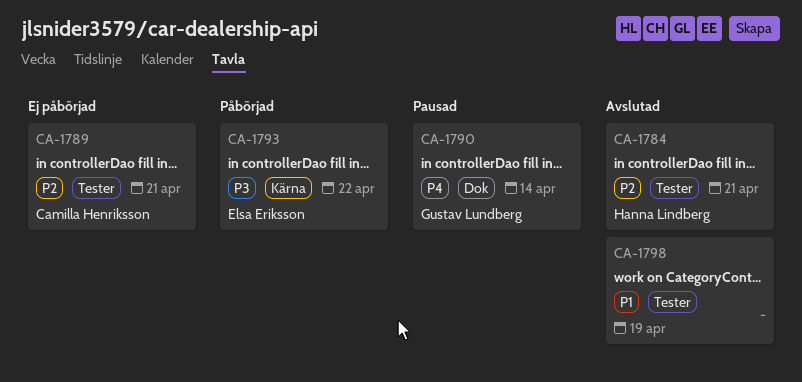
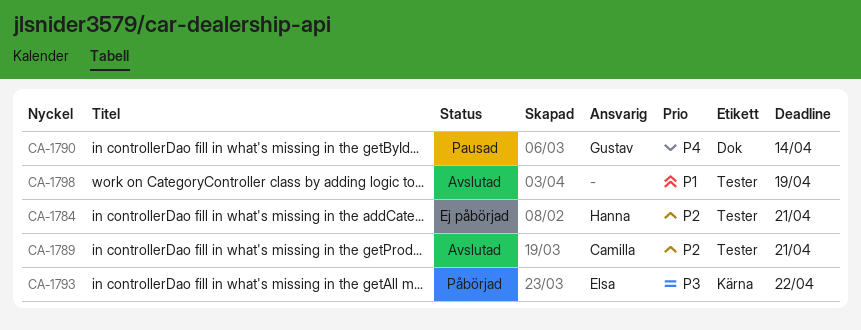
CA-1784, status: Avslutad -> Ej påbörjad
CA-1789, status: Ej påbörjad -> Avslutad

